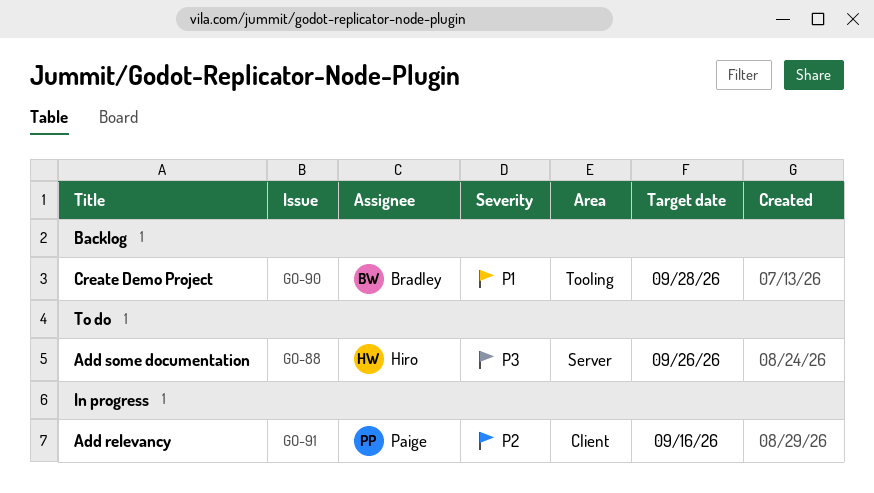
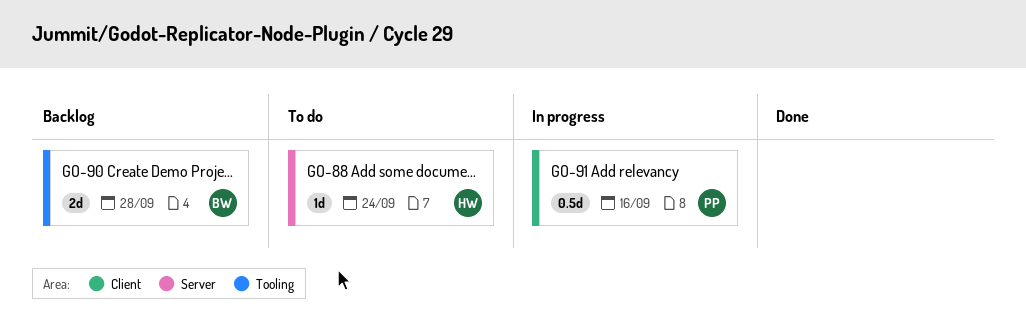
GO-88, due: Sep 26 -> Sep 24

